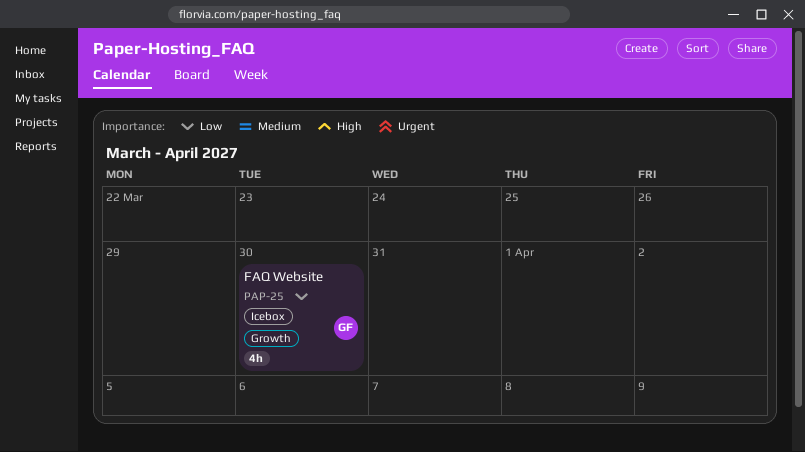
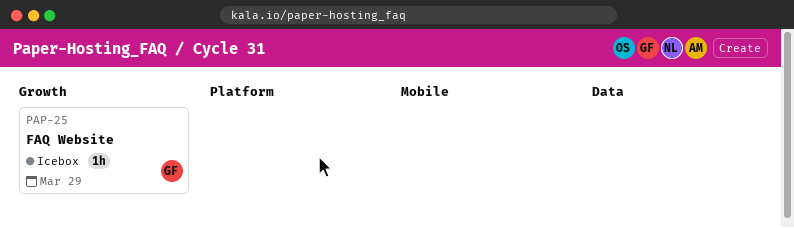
PAP-25, estimate: 4h -> 1h
PAP-25, due: Mar 30 -> Mar 29

